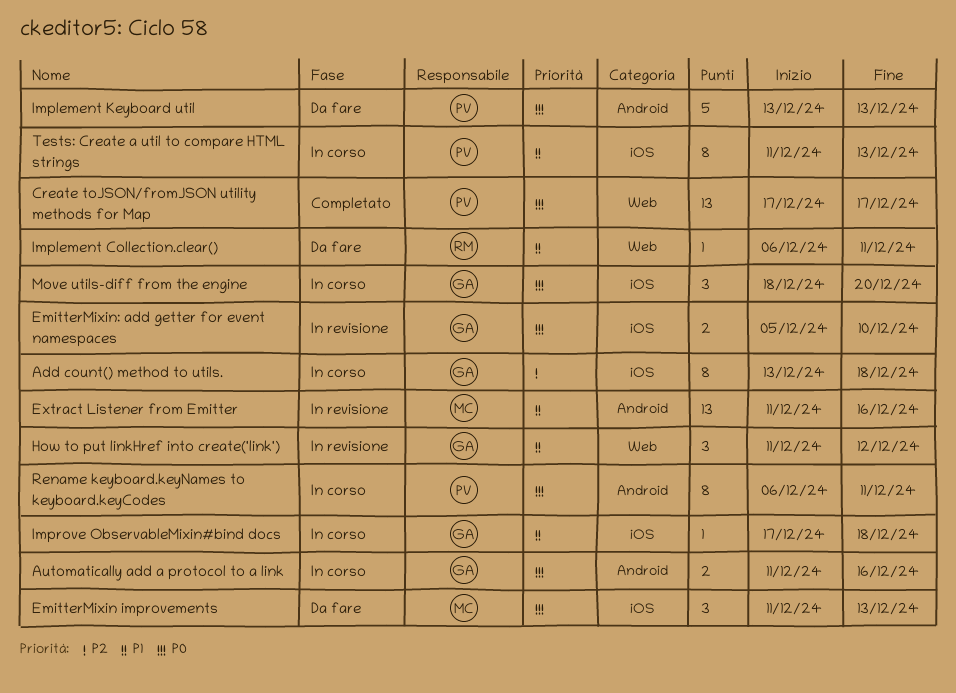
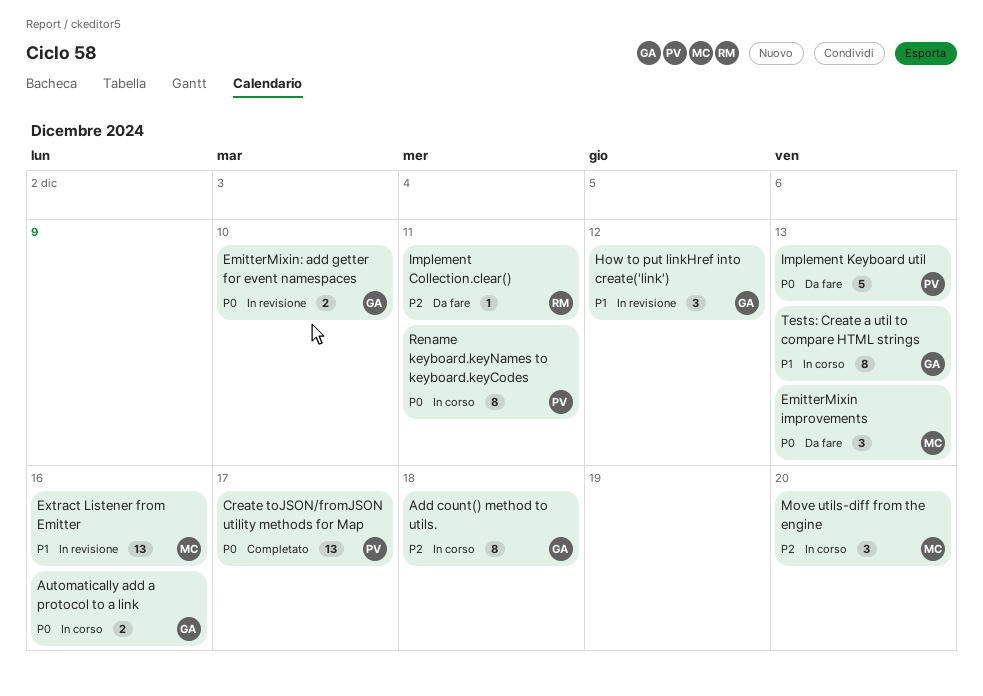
Implement Collection.clear(), priority: P1 -> P2
Improve ObservableMixin#bind docs: present -> none
Move utils-diff from the engine, owner: GA -> MC
Move utils-diff from the engine, priority: P0 -> P2
Tests: Create a util to compare HTML strings, owner: PV -> GA

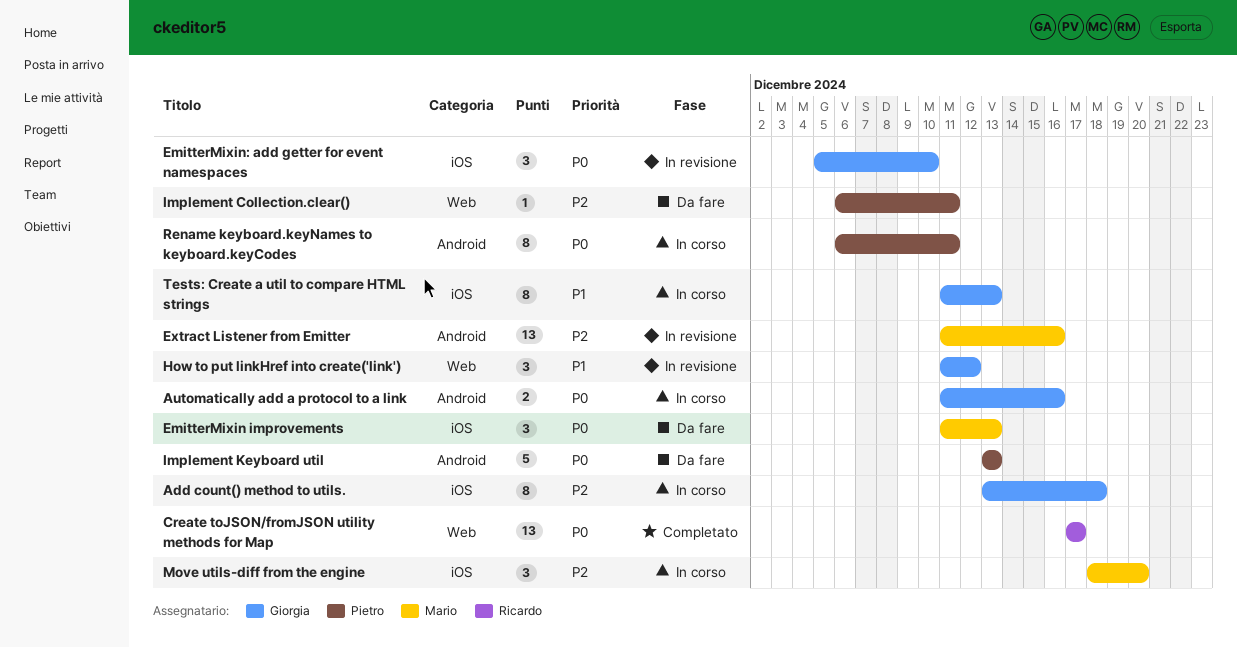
Create toJSON/fromJSON utility methods for Map, owner: Pietro -> Ricardo
EmitterMixin: add getter for event namespaces, estimate: 2 -> 3
Extract Listener from Emitter, priority: P1 -> P2
Implement Collection.clear(), owner: Ricardo -> Pietro

